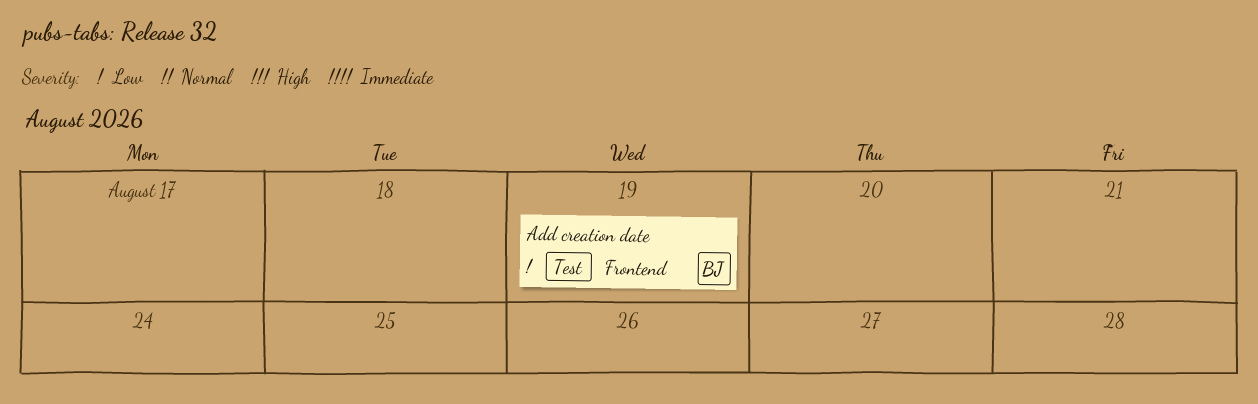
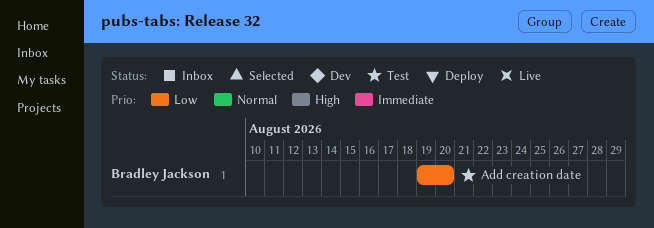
Add creation date, due: Aug 19 -> Aug 20

